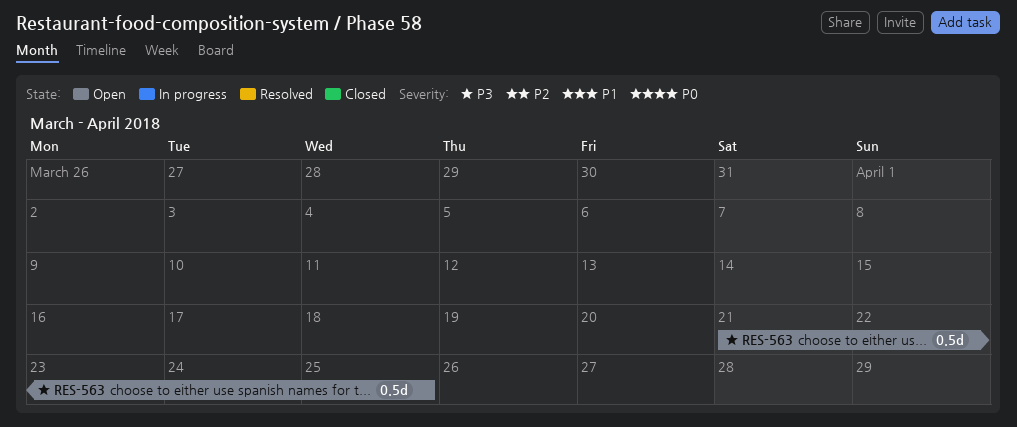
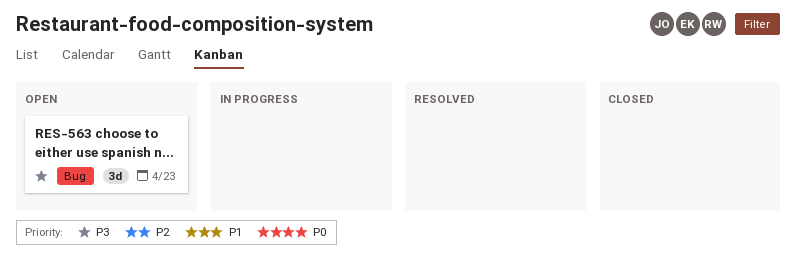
RES-563, estimate: 0.5d -> 3d
RES-563, due: Apr 25 -> Apr 23

